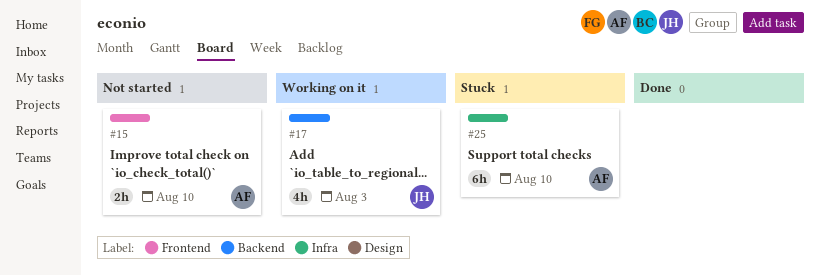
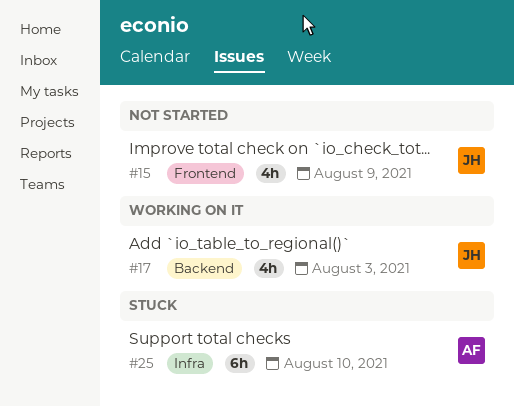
#15, owner: AF -> JH
#15, estimate: 2h -> 4h
#15, due: Aug 10 -> Aug 9

